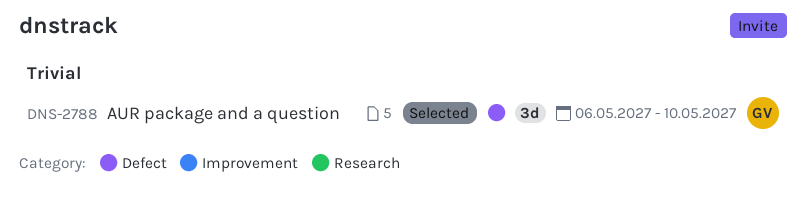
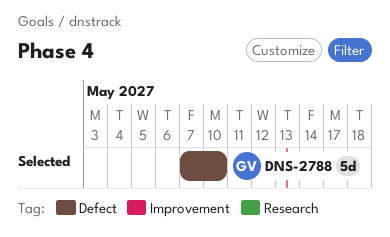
DNS-2788, estimate: 3d -> 5d
DNS-2788, start: May 6 -> May 7

